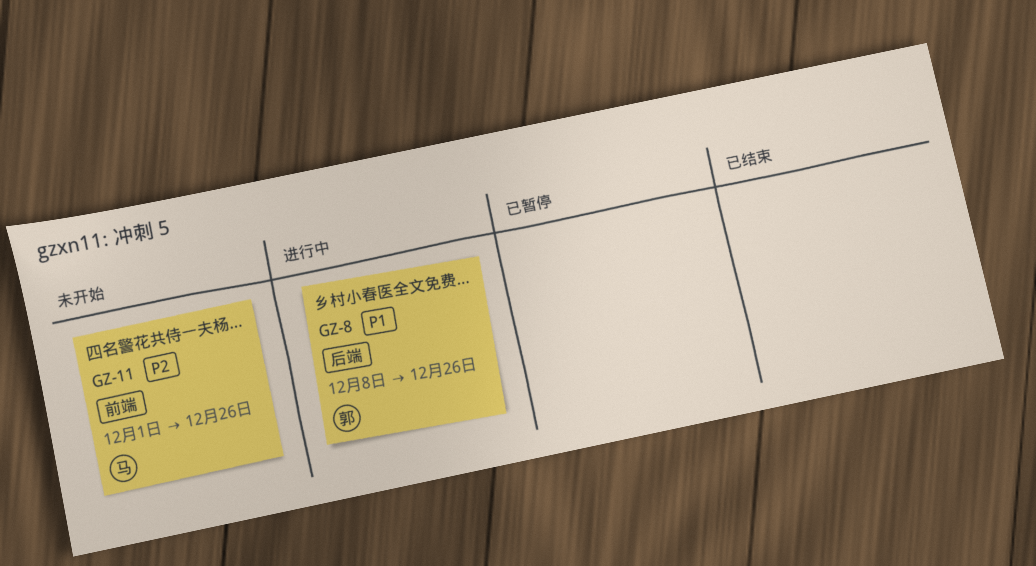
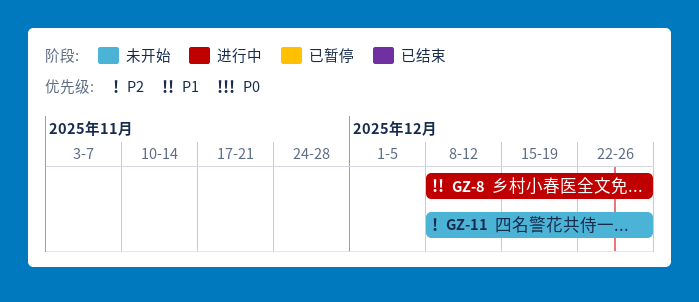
GZ-11, start: Dec 1 -> Dec 8

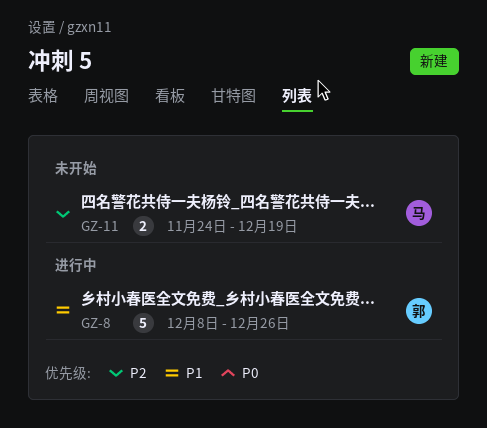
GZ-11, start: Dec 8 -> Nov 24
GZ-11, due: Dec 26 -> Dec 19

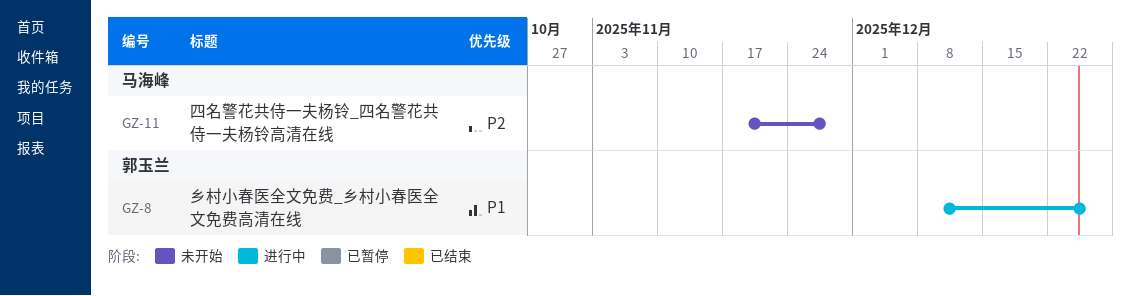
GZ-11, start: Nov 24 -> Nov 17
GZ-11, due: Dec 19 -> Nov 28

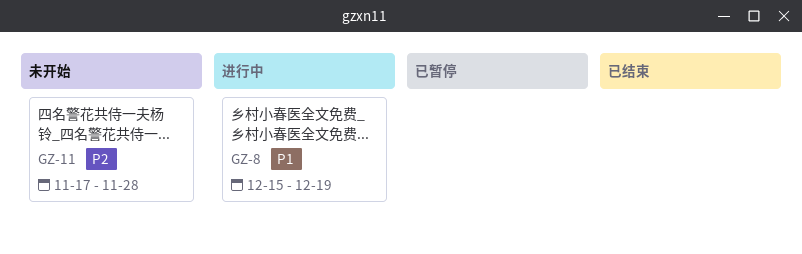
GZ-8, start: Dec 8 -> Dec 15
GZ-8, due: Dec 26 -> Dec 19

